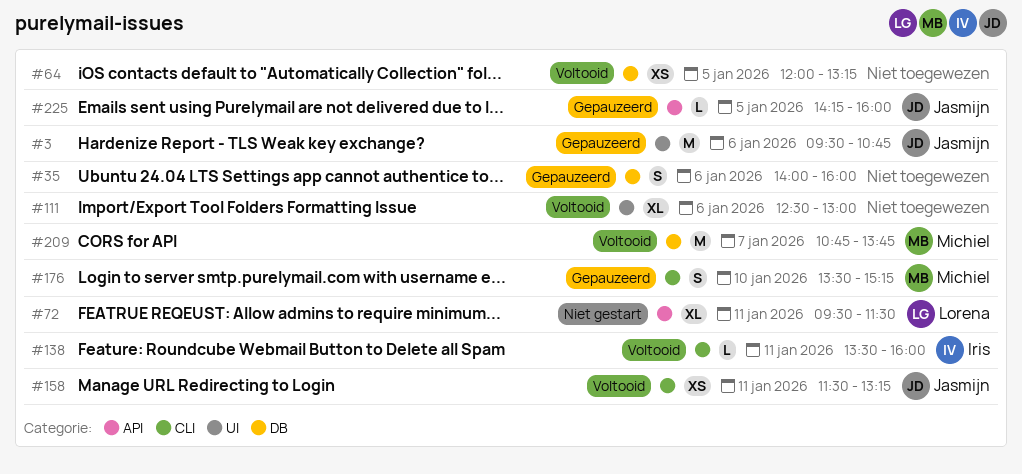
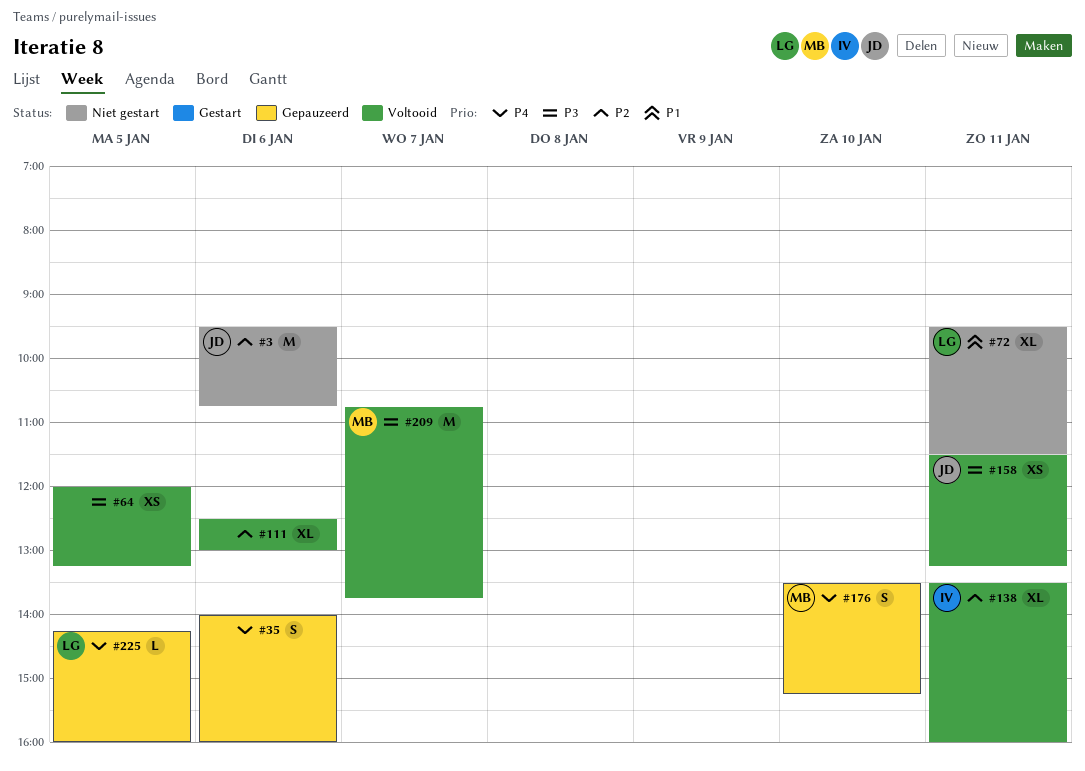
#3, status: Gepauzeerd -> Niet gestart
#138, estimate: L -> XL
#225, owner: Jasmijn -> Lorena

